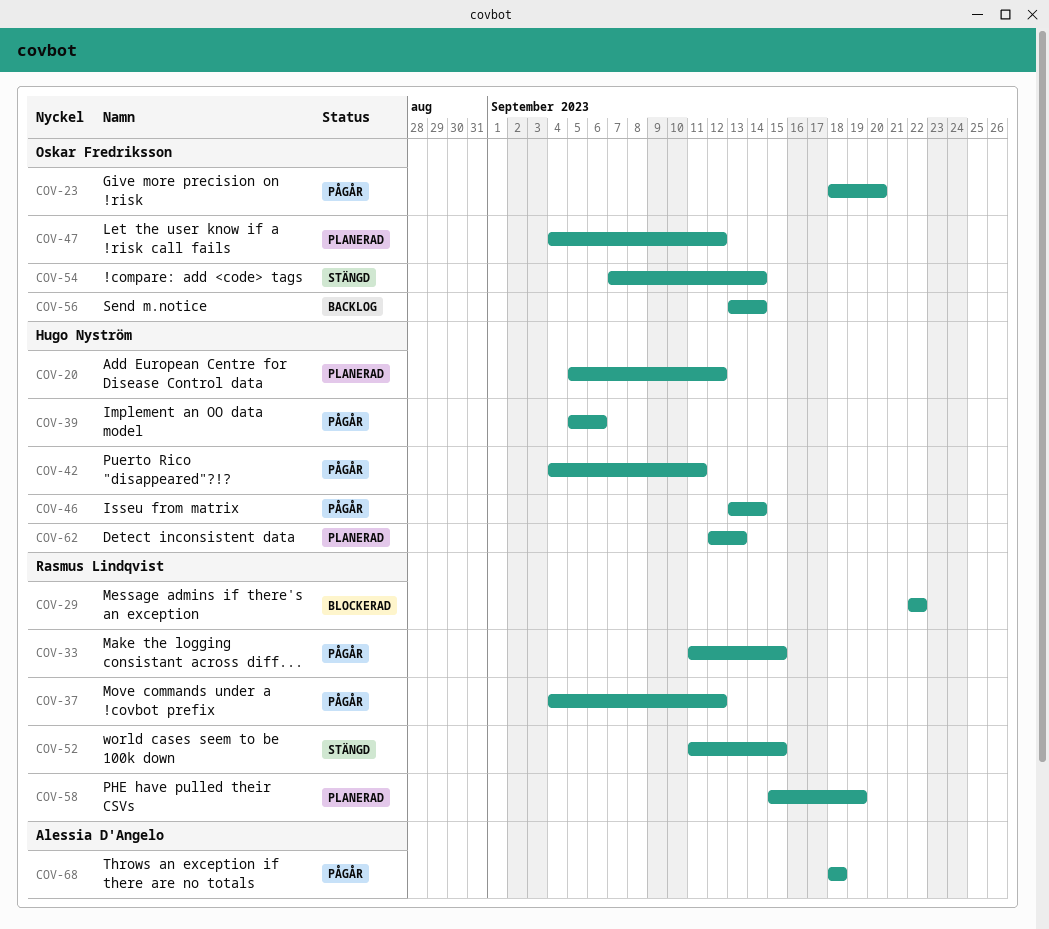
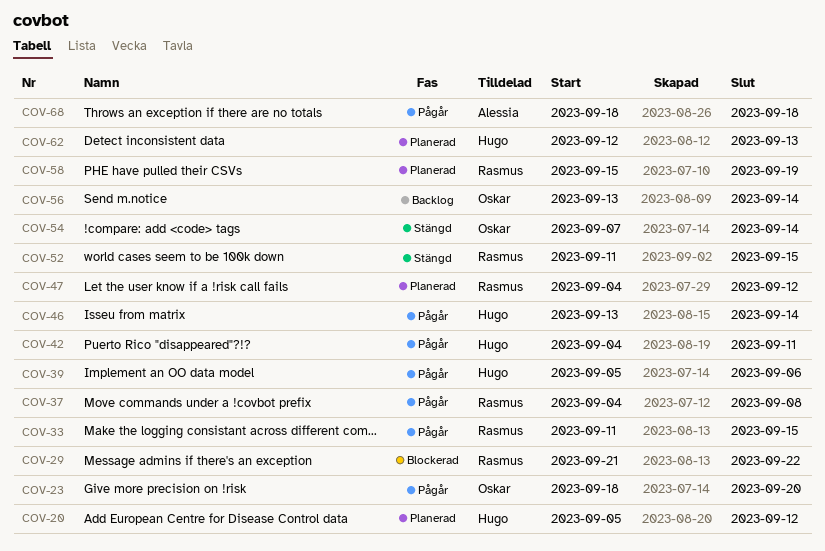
COV-29, start: Sep 22 -> Sep 21
COV-37, due: Sep 12 -> Sep 8
COV-47, owner: Oskar Fredriksson -> Rasmus Lindqvist

